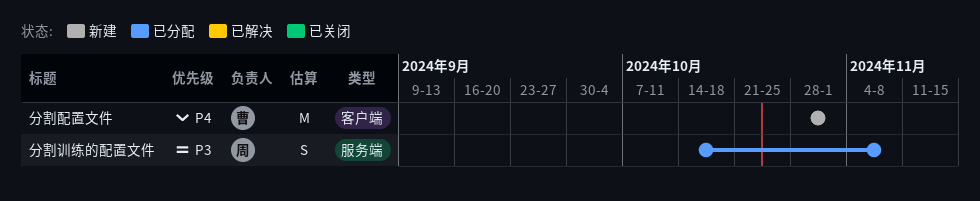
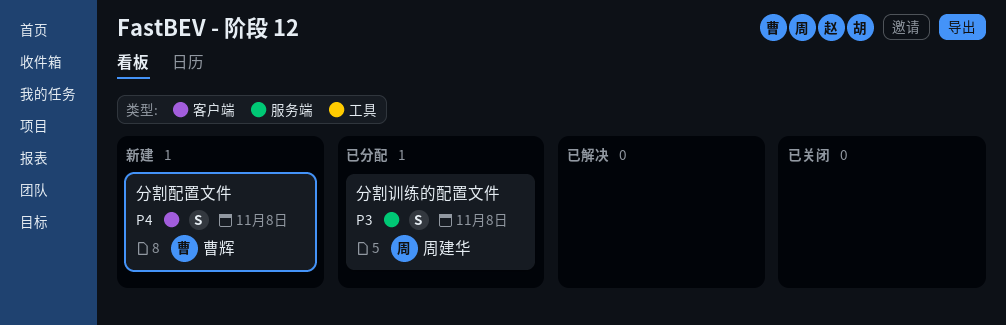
分割配置文件, estimate: M -> S
分割配置文件, due: Nov 1 -> Nov 8

